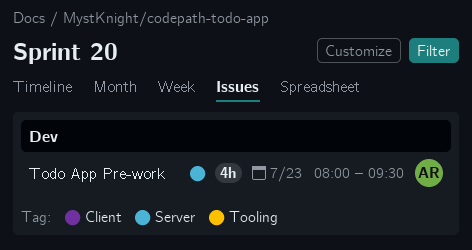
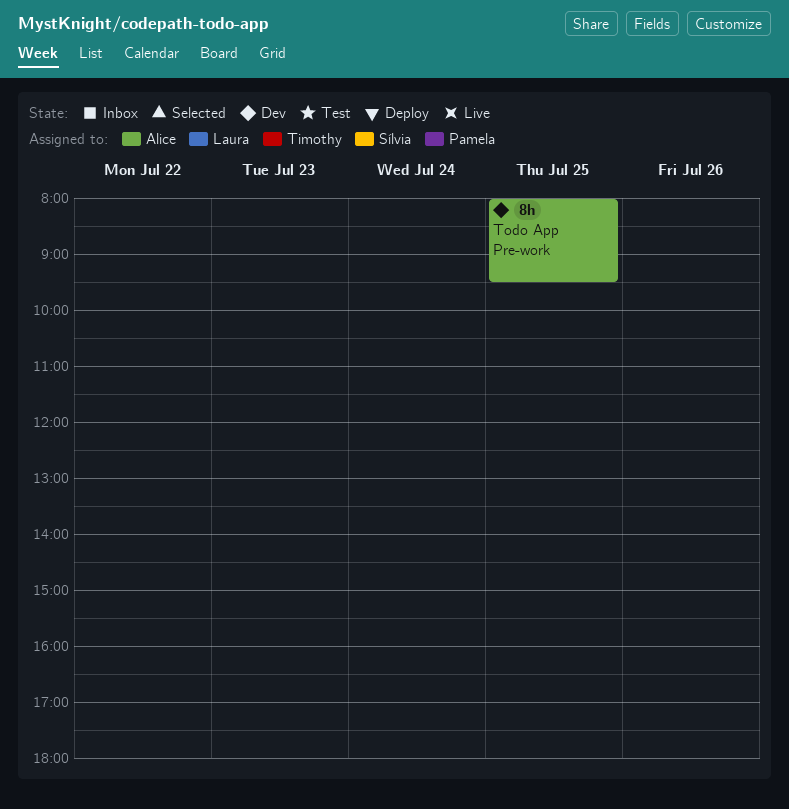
Todo App Pre-work, estimate: 4h -> 8h
Todo App Pre-work, day: Jul 23 -> Jul 25

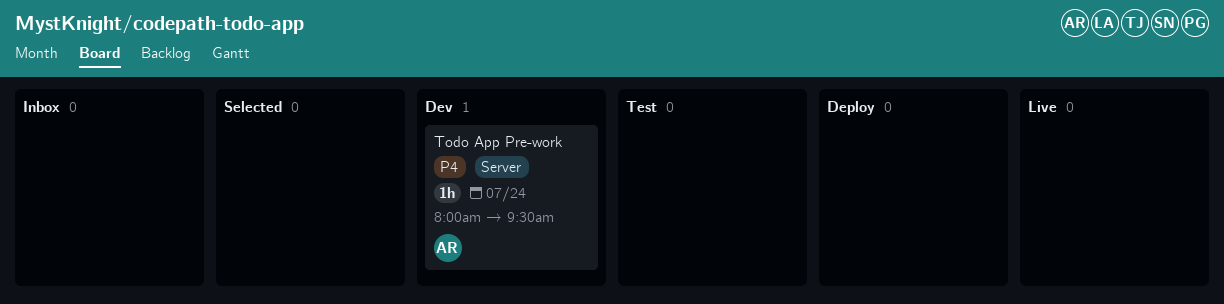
Todo App Pre-work, estimate: 8h -> 1h
Todo App Pre-work, day: Jul 25 -> Jul 24

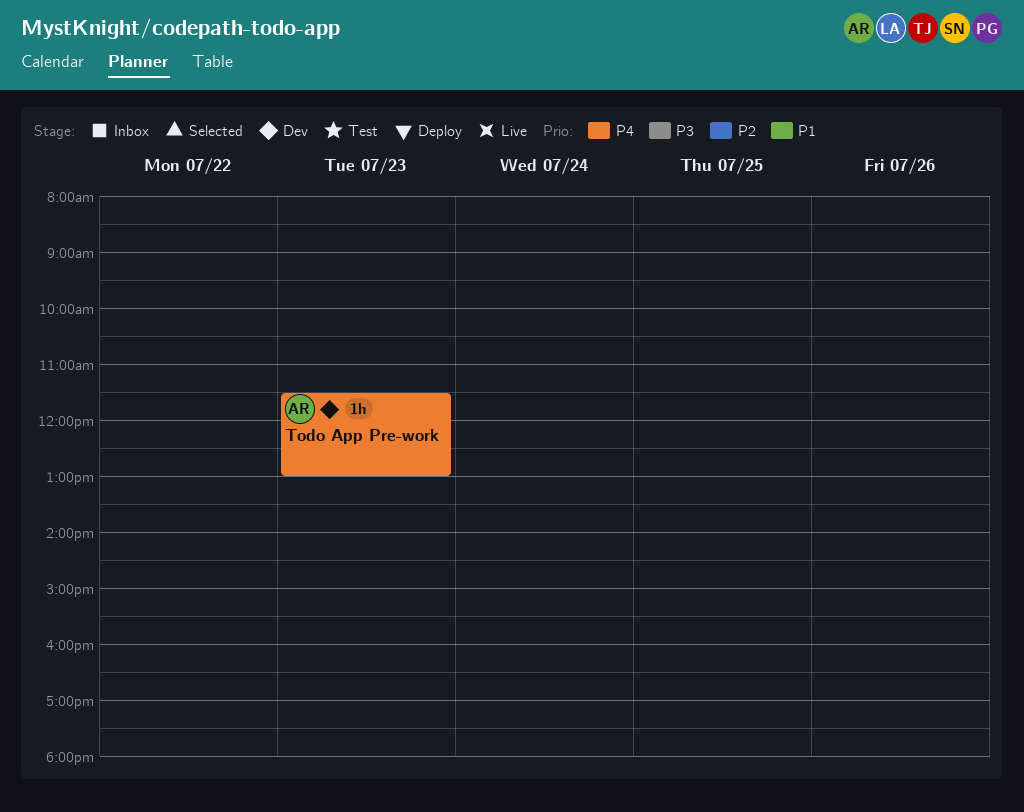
Todo App Pre-work, day: Jul 24 -> Jul 23
Todo App Pre-work, begins: 08:00 -> 11:30
Todo App Pre-work, ends: 09:30 -> 13:00

